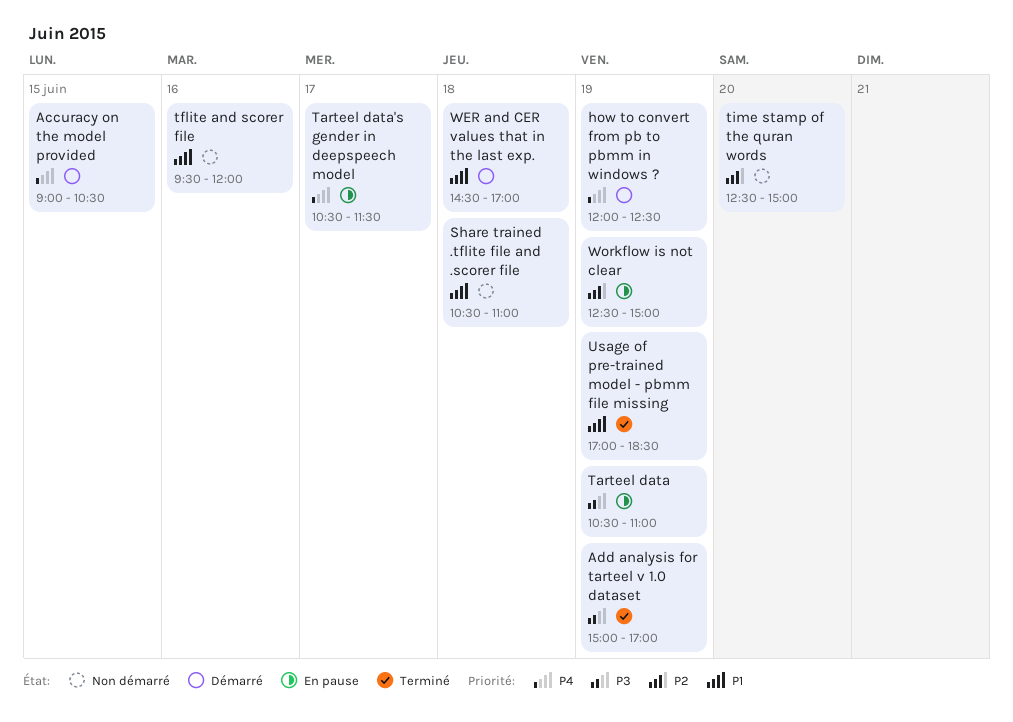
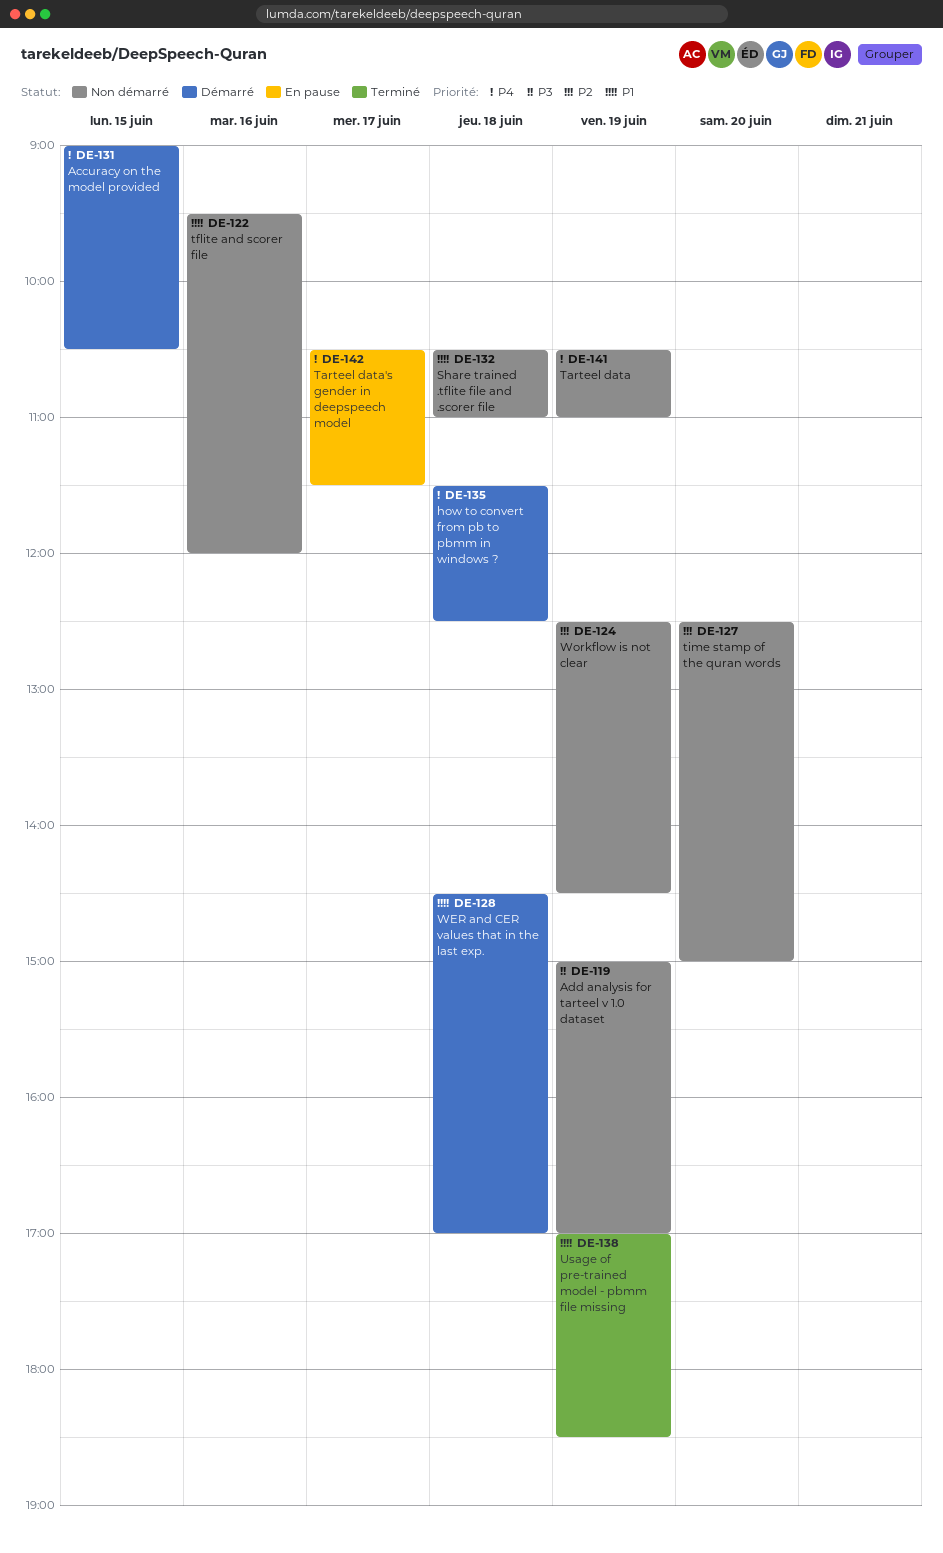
Add analysis for tarteel v 1.0 dataset, status: Terminé -> Non démarré
how to convert from pb to pbmm in windows ?, day: Jun 19 -> Jun 18
how to convert from pb to pbmm in windows ?, begins: 12:00 -> 11:30
Tarteel data, status: En pause -> Non démarré
Tarteel data, priority: P3 -> P4
Workflow is not clear, status: En pause -> Non démarré
Workflow is not clear, ends: 15:00 -> 14:30

